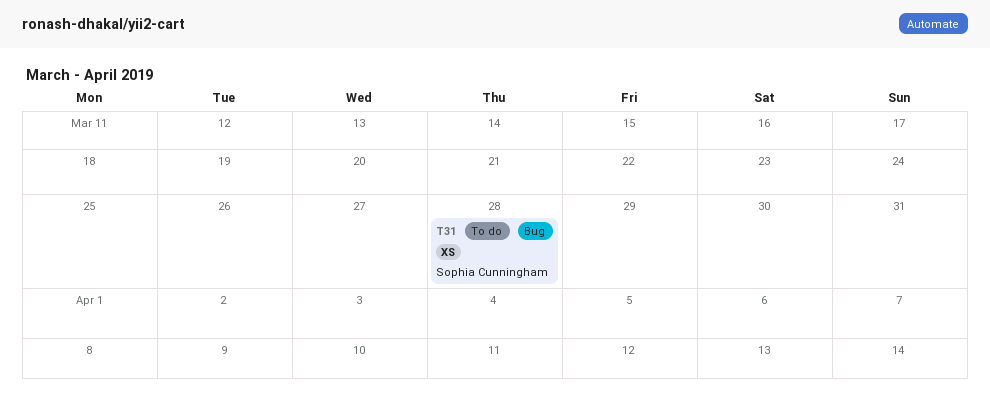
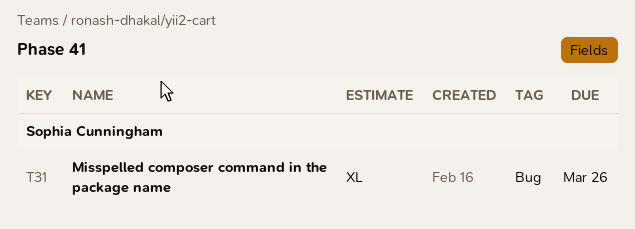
T31, estimate: XS -> XL
T31, due: Mar 28 -> Mar 26

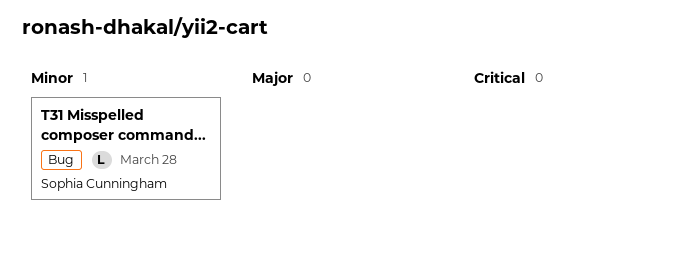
T31, estimate: XL -> L
T31, due: Mar 26 -> Mar 28

